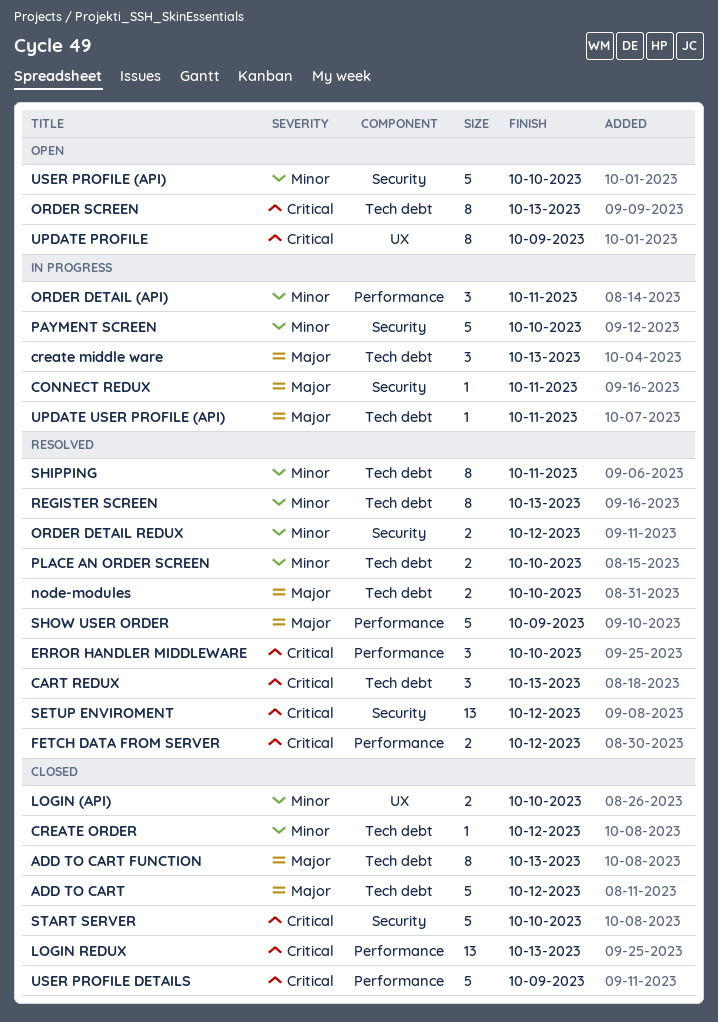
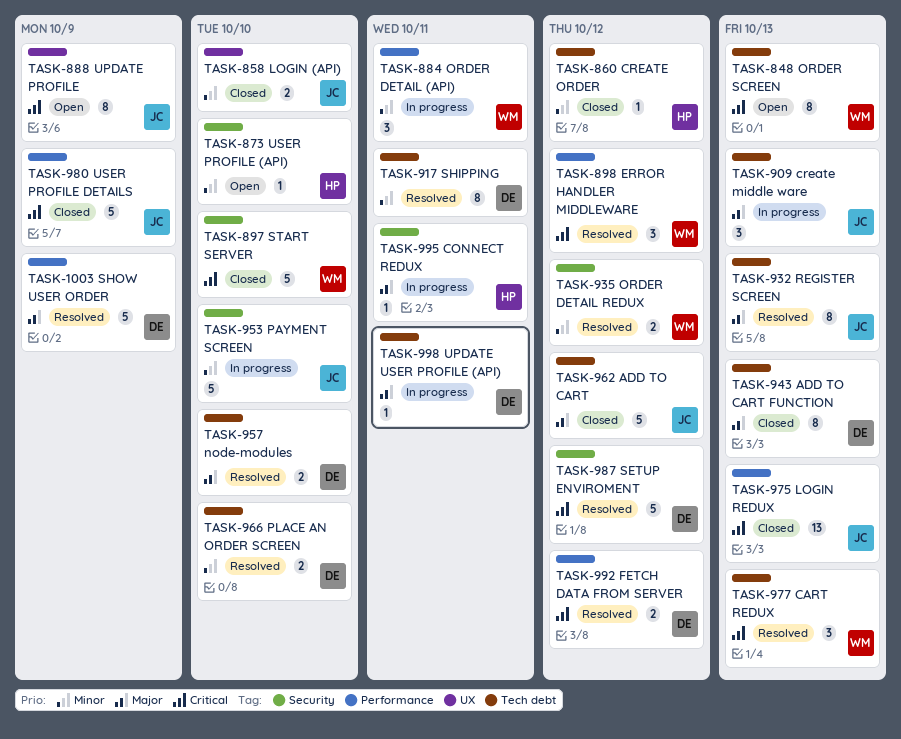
ERROR HANDLER MIDDLEWARE, due: Oct 10 -> Oct 12
REGISTER SCREEN, priority: Minor -> Major
SETUP ENVIROMENT, estimate: 13 -> 5
USER PROFILE (API), estimate: 5 -> 1

